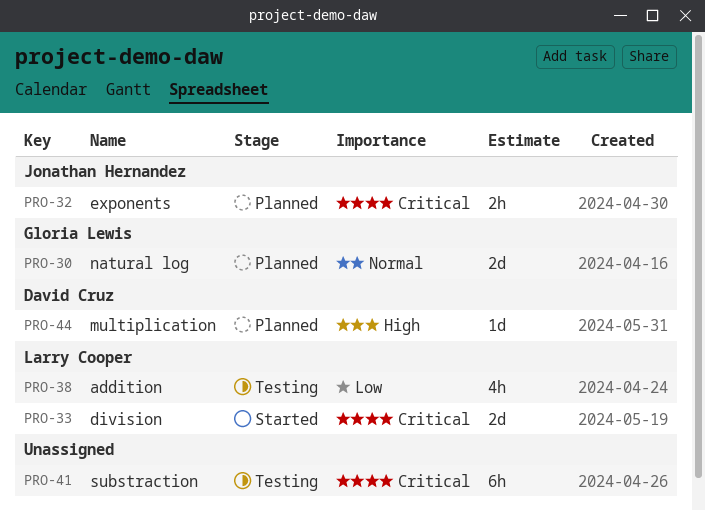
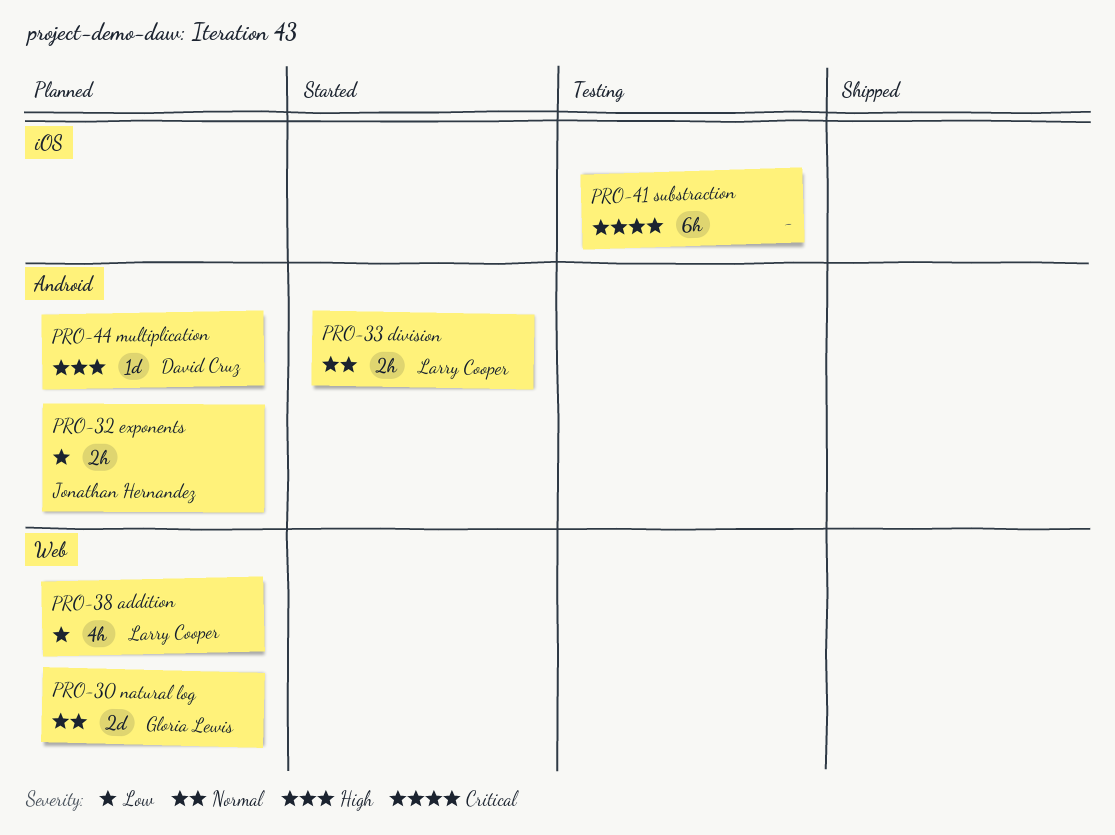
PRO-32, priority: Critical -> Low
PRO-33, priority: Critical -> Normal
PRO-33, estimate: 2d -> 2h
PRO-38, status: Testing -> Planned

